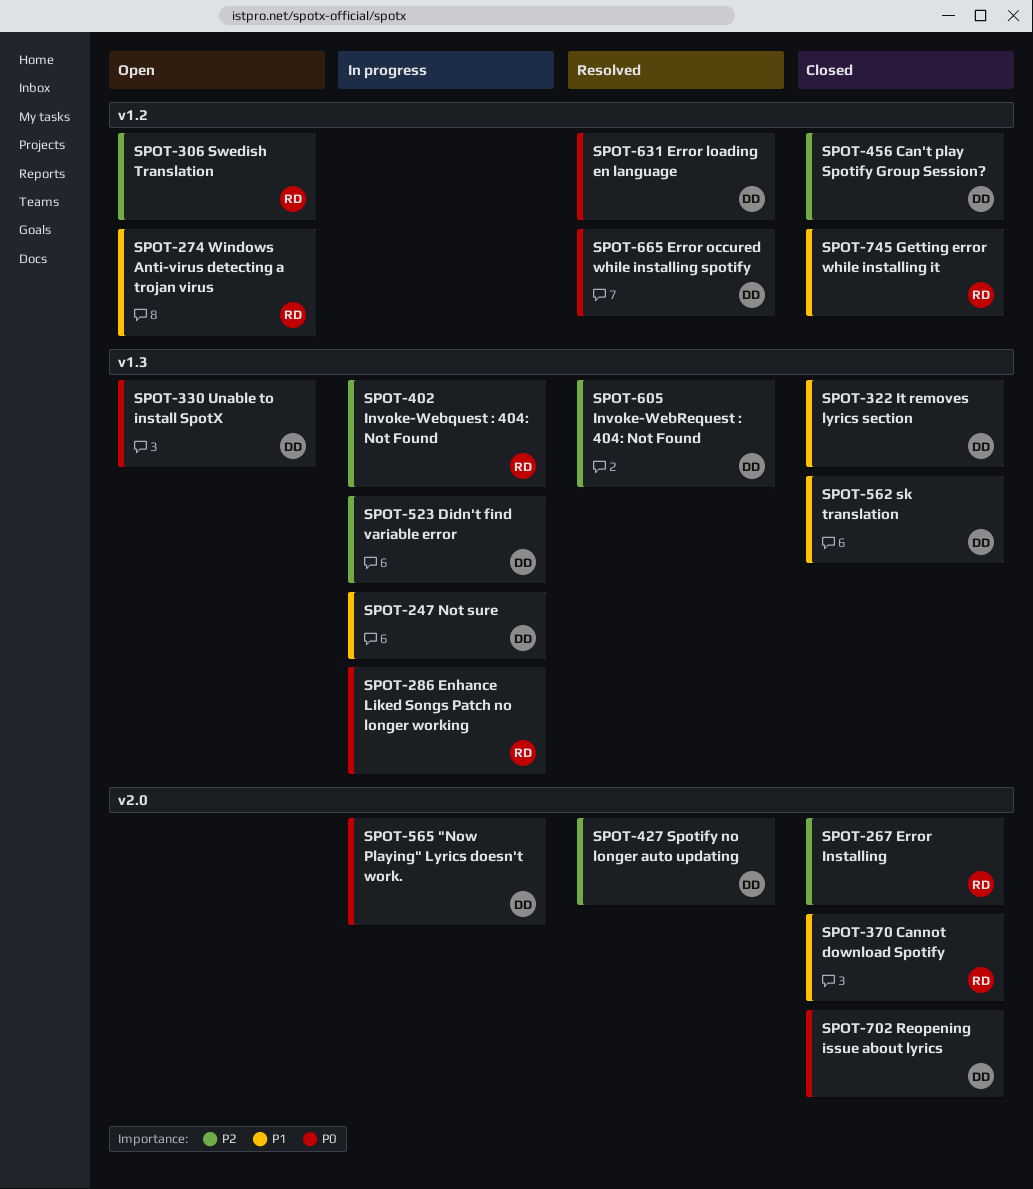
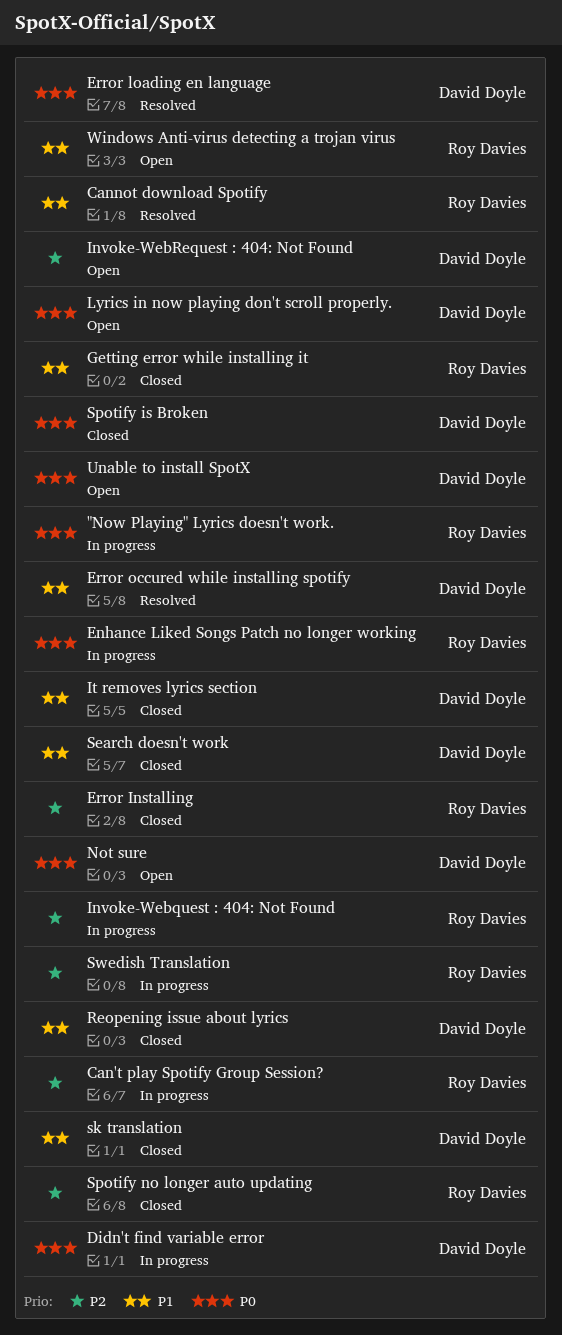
"Now Playing" Lyrics doesn't work., owner: David Doyle -> Roy Davies
Can't play Spotify Group Session?, status: Closed -> In progress
Can't play Spotify Group Session?, owner: David Doyle -> Roy Davies
Cannot download Spotify, status: Closed -> Resolved
Didn't find variable error, priority: P2 -> P0
Error occured while installing spotify, priority: P0 -> P1
Invoke-WebRequest : 404: Not Found, status: Resolved -> Open
Lyrics in now playing don't scroll properly.: none -> present
Not sure, status: In progress -> Open
Not sure, priority: P1 -> P0
Reopening issue about lyrics, priority: P0 -> P1
Search doesn't work: none -> present
Spotify is Broken: none -> present
Spotify no longer auto updating, status: Resolved -> Closed
Spotify no longer auto updating, owner: David Doyle -> Roy Davies
Swedish Translation, status: Open -> In progress

